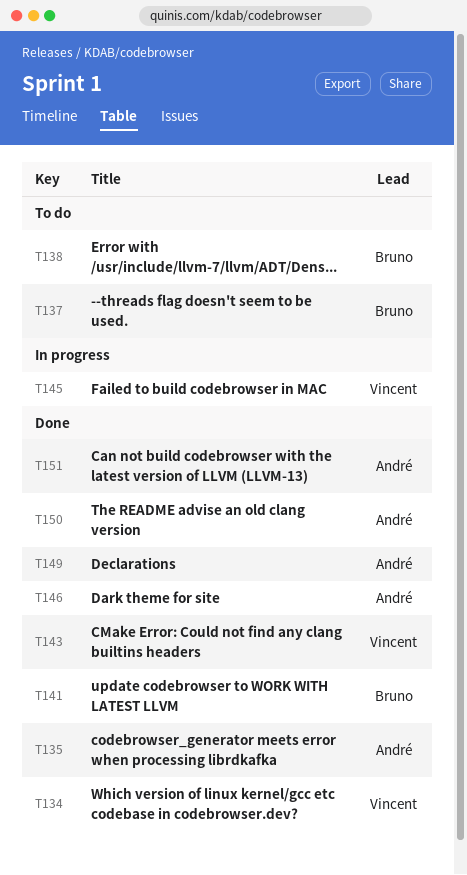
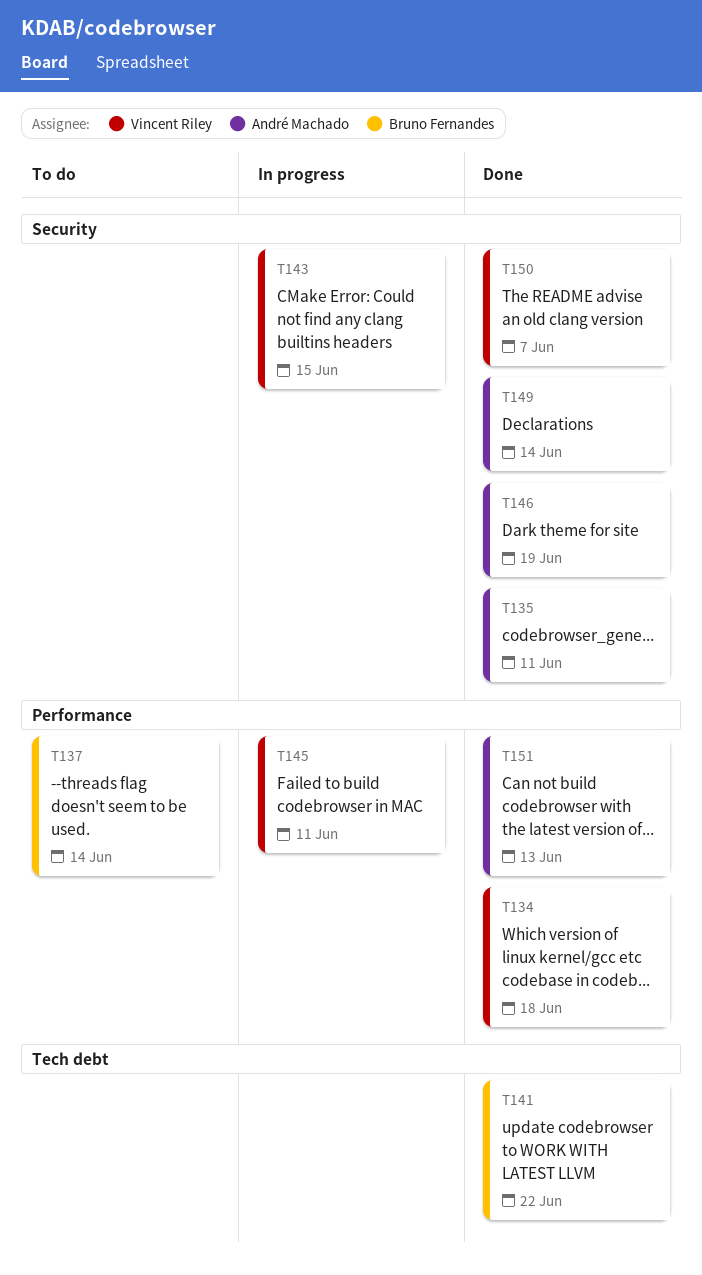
T138: present -> none
T143, status: Done -> In progress
T150, owner: André Machado -> Vincent Riley

